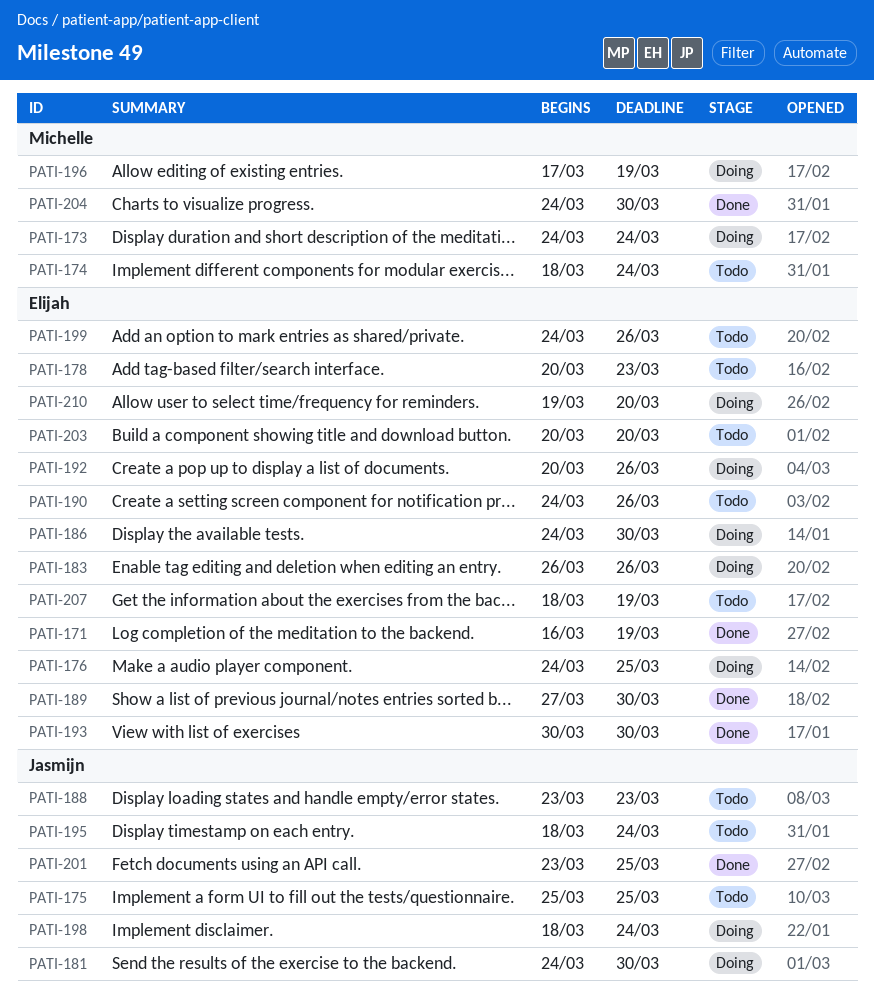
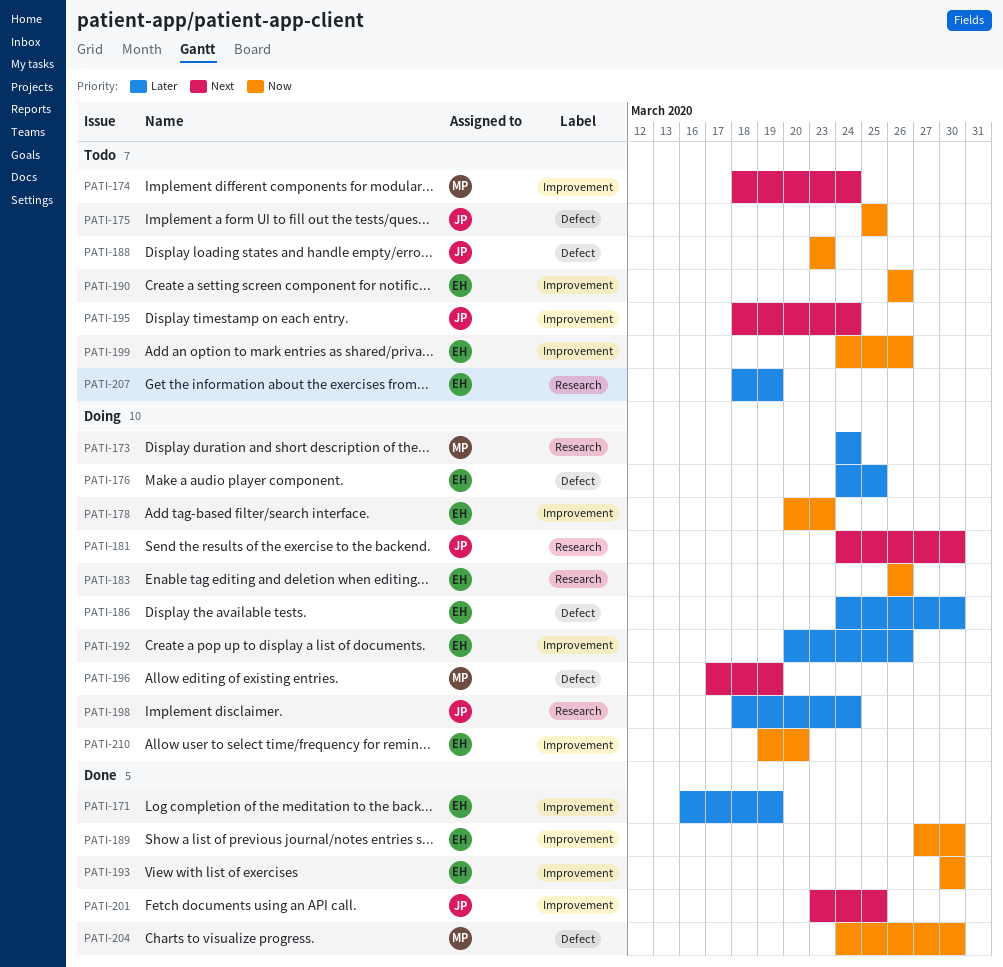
PATI-178, status: Todo -> Doing
PATI-190, start: Mar 24 -> Mar 26
PATI-203: present -> none

